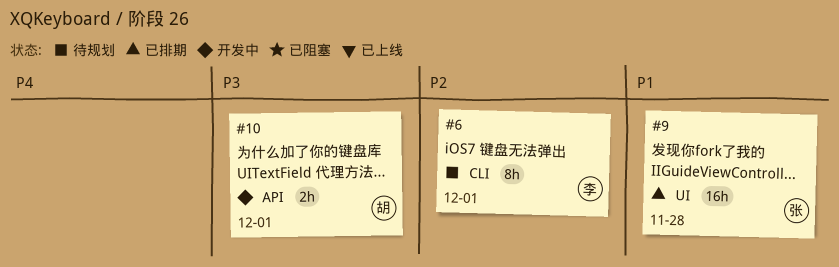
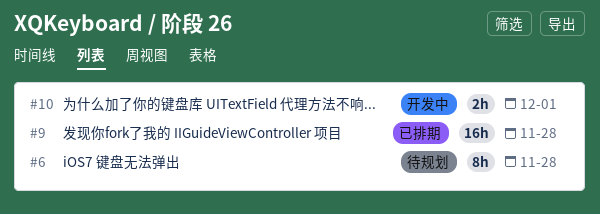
#6, due: Dec 1 -> Nov 28

